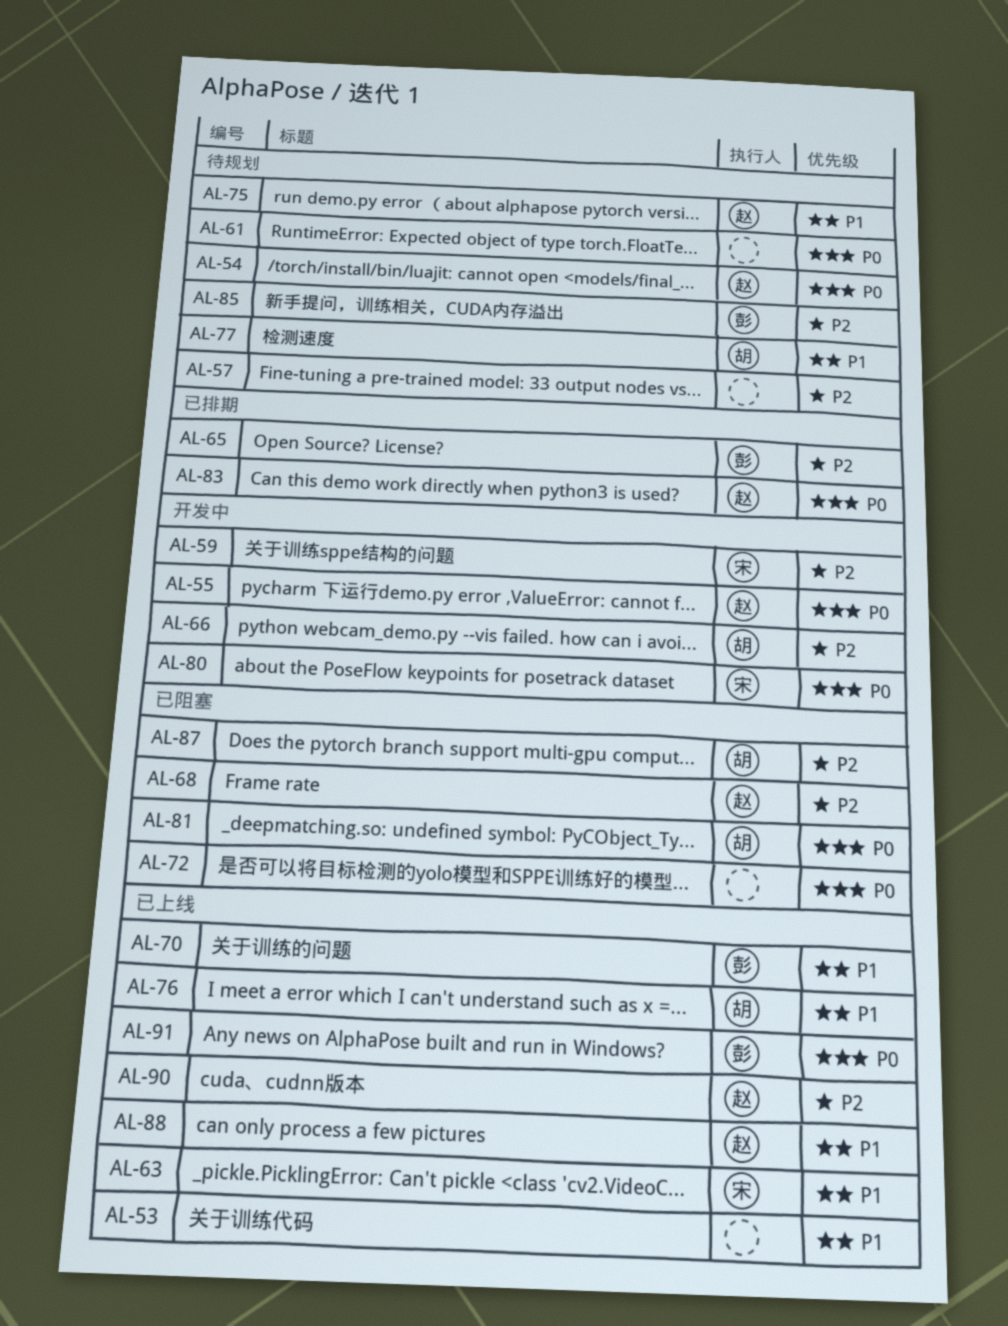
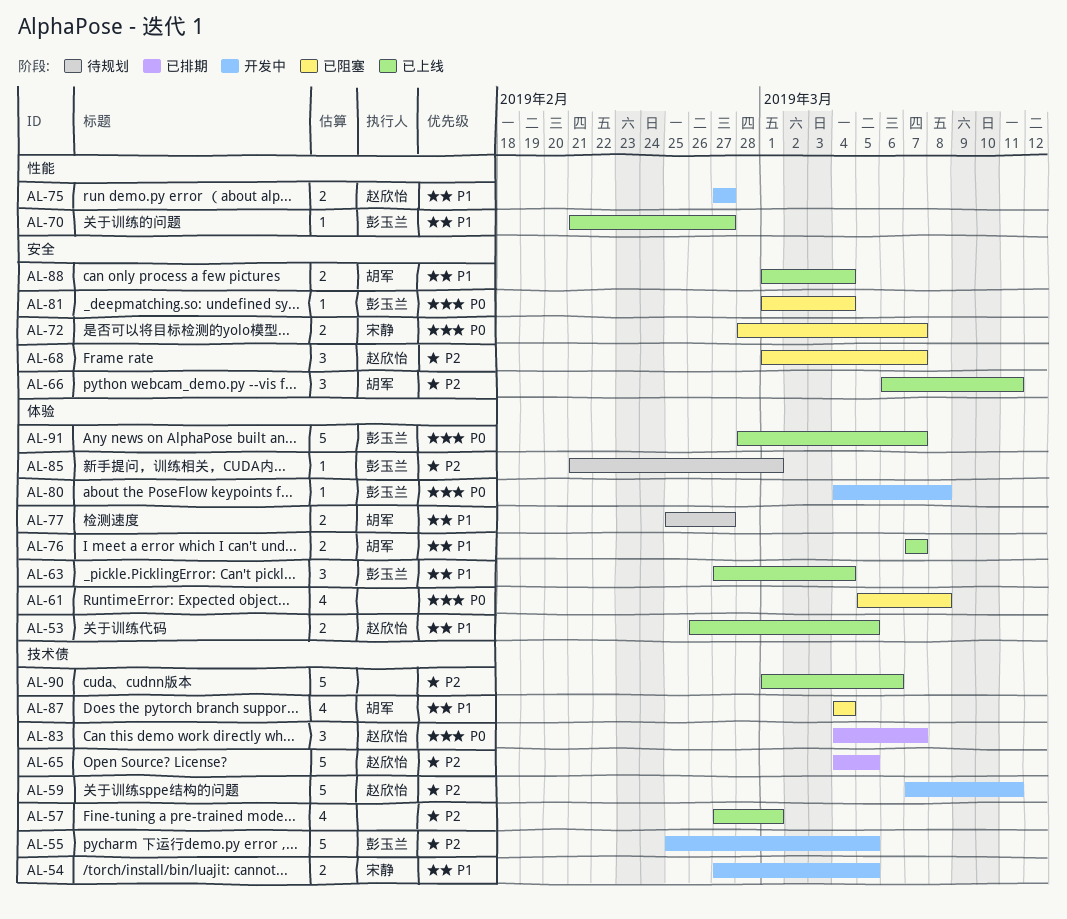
AL-53, owner: none -> 赵欣怡
AL-54, status: 待规划 -> 开发中
AL-54, owner: 赵欣怡 -> 宋静
AL-54, priority: P0 -> P1
AL-55, owner: 赵欣怡 -> 彭玉兰
AL-55, priority: P0 -> P2
AL-57, status: 待规划 -> 已上线
AL-59, owner: 宋静 -> 赵欣怡
AL-61, status: 待规划 -> 已阻塞
AL-63, owner: 宋静 -> 彭玉兰
AL-65, owner: 彭玉兰 -> 赵欣怡
AL-66, status: 开发中 -> 已上线
AL-72, owner: none -> 宋静
AL-75, status: 待规划 -> 开发中
AL-80, owner: 宋静 -> 彭玉兰
AL-81, owner: 胡军 -> 彭玉兰
AL-87, priority: P2 -> P1
AL-88, owner: 赵欣怡 -> 胡军
AL-90, owner: 赵欣怡 -> none

